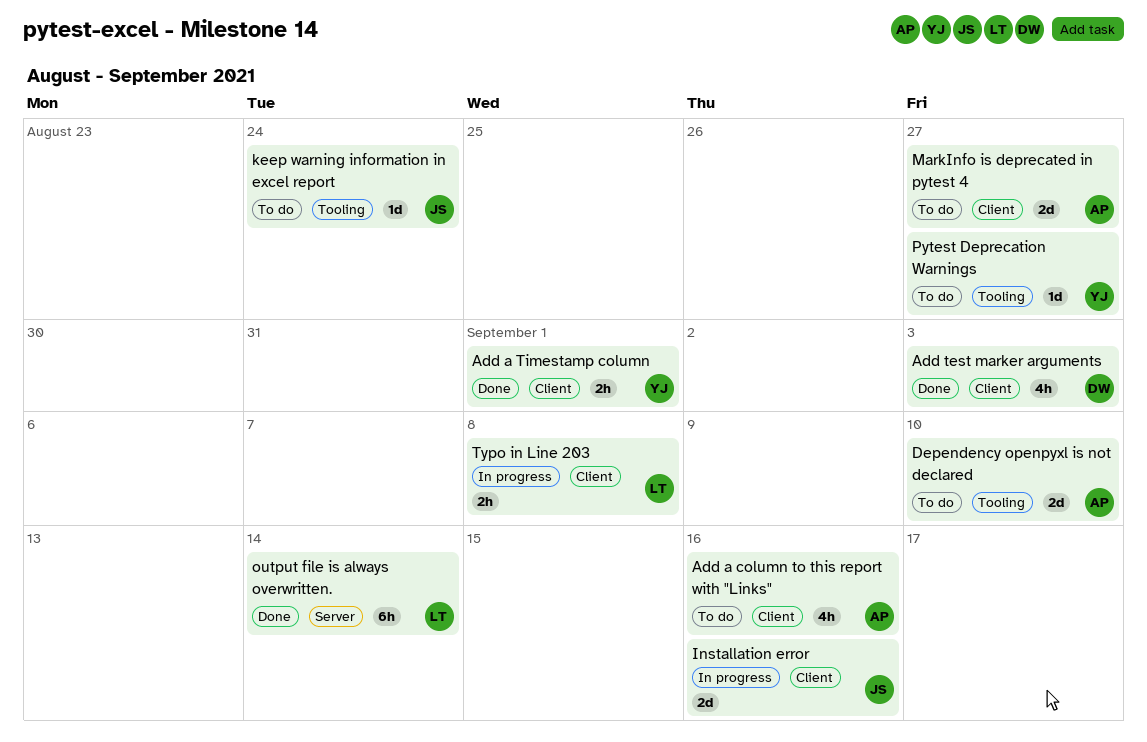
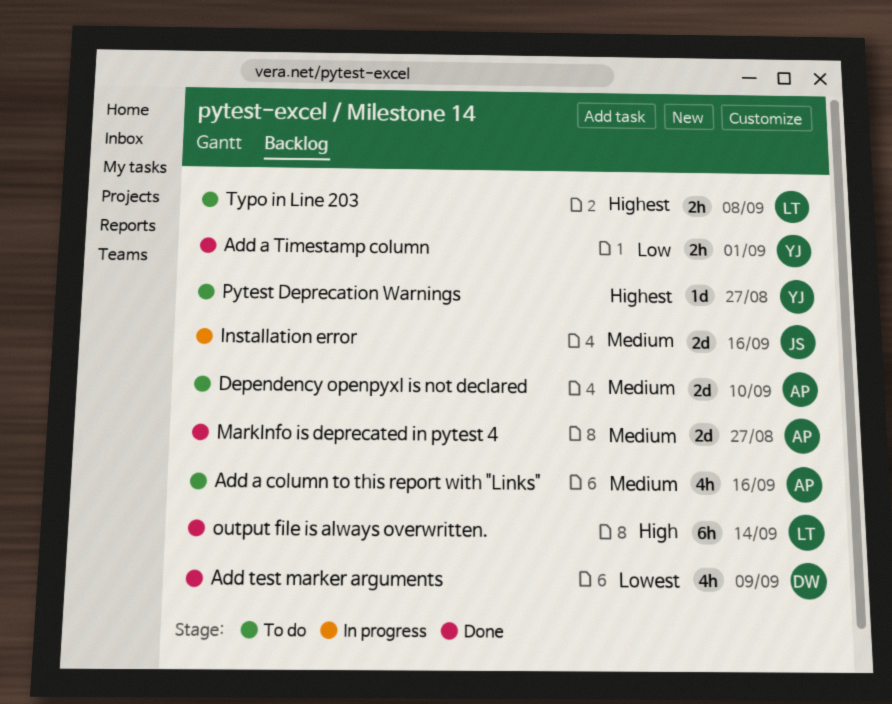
Add test marker arguments, due: Sep 3 -> Sep 9
keep warning information in excel report: present -> none
MarkInfo is deprecated in pytest 4, status: To do -> Done
Typo in Line 203, status: In progress -> To do

